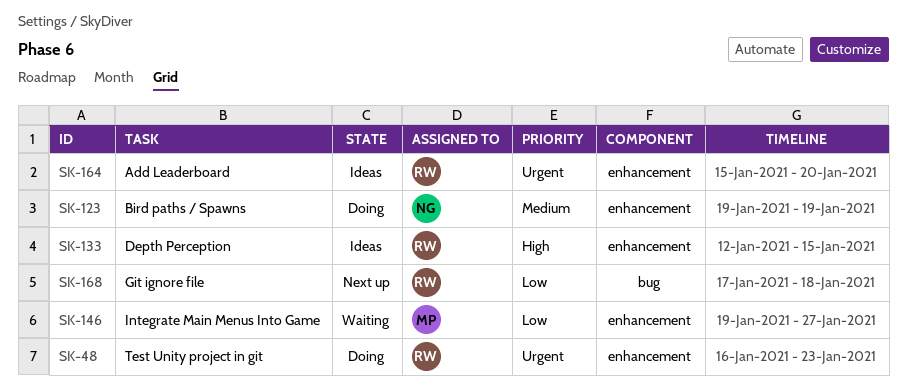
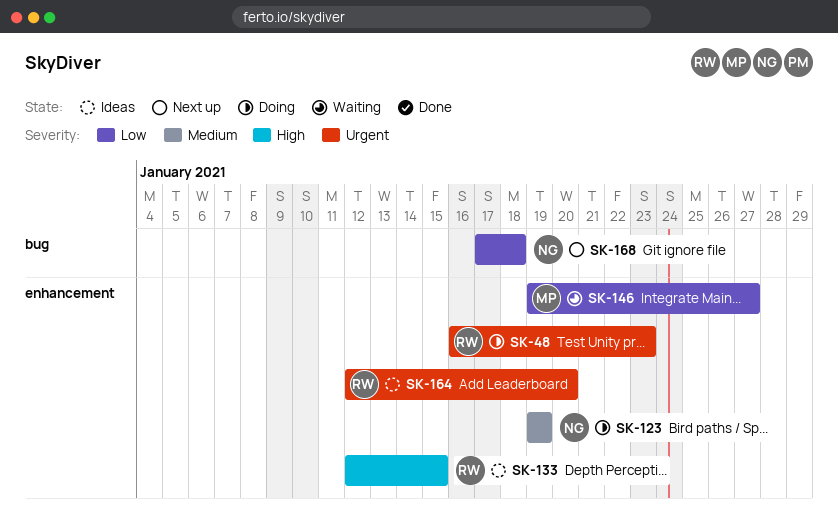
SK-164, start: Jan 15 -> Jan 12
SK-168, owner: RW -> NG

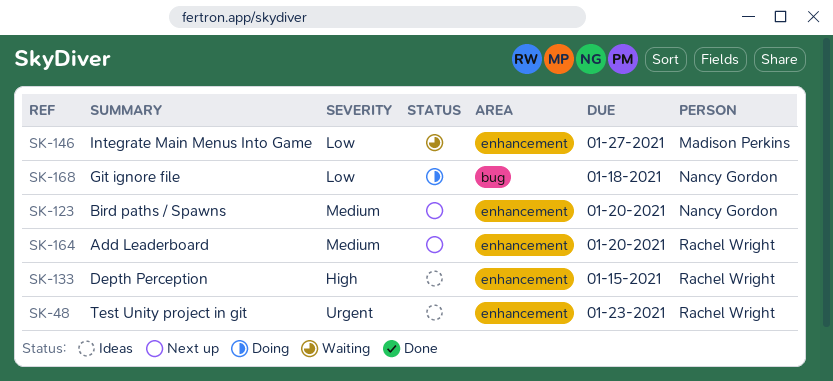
SK-48, status: Doing -> Ideas
SK-123, status: Doing -> Next up
SK-123, due: Jan 19 -> Jan 20
SK-164, status: Ideas -> Next up
SK-164, priority: Urgent -> Medium
SK-168, status: Next up -> Doing

